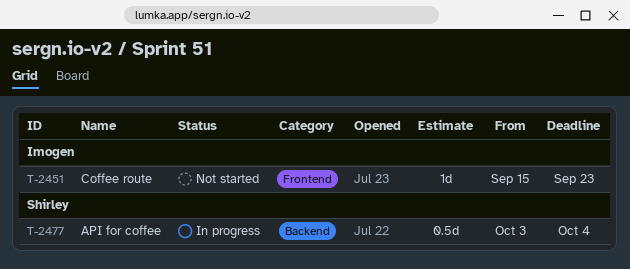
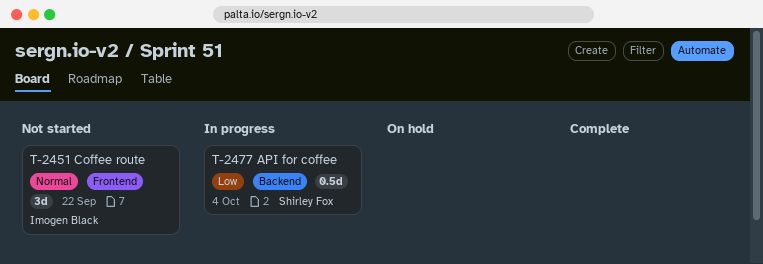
T-2451, estimate: 1d -> 3d
T-2451, due: Sep 23 -> Sep 22

